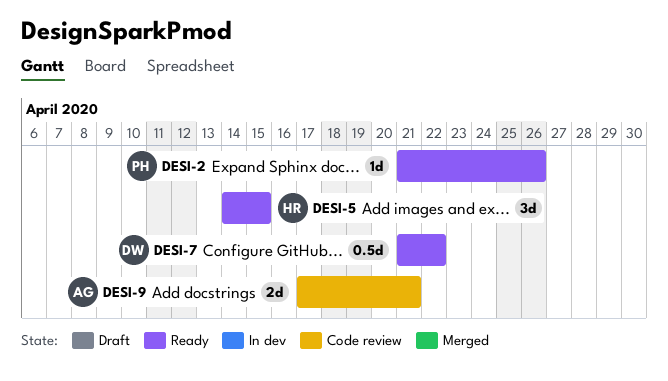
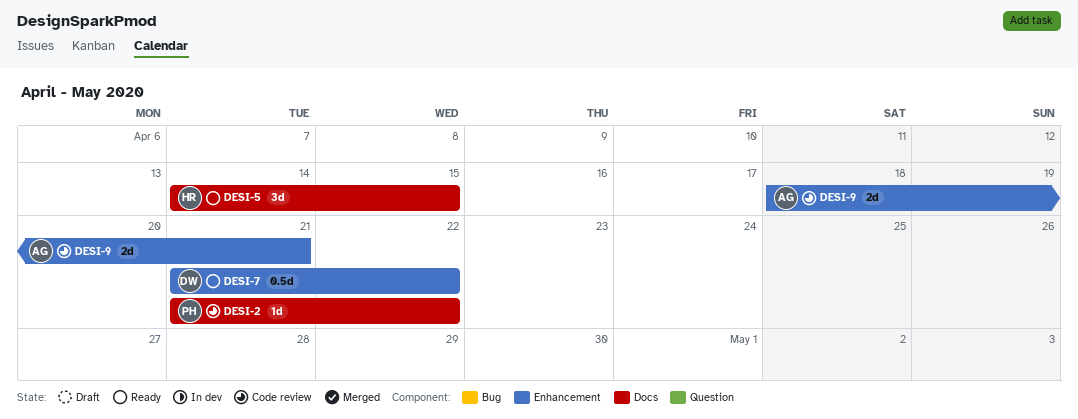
DESI-2, status: Ready -> Code review
DESI-2, due: Apr 26 -> Apr 22
DESI-9, start: Apr 17 -> Apr 18

